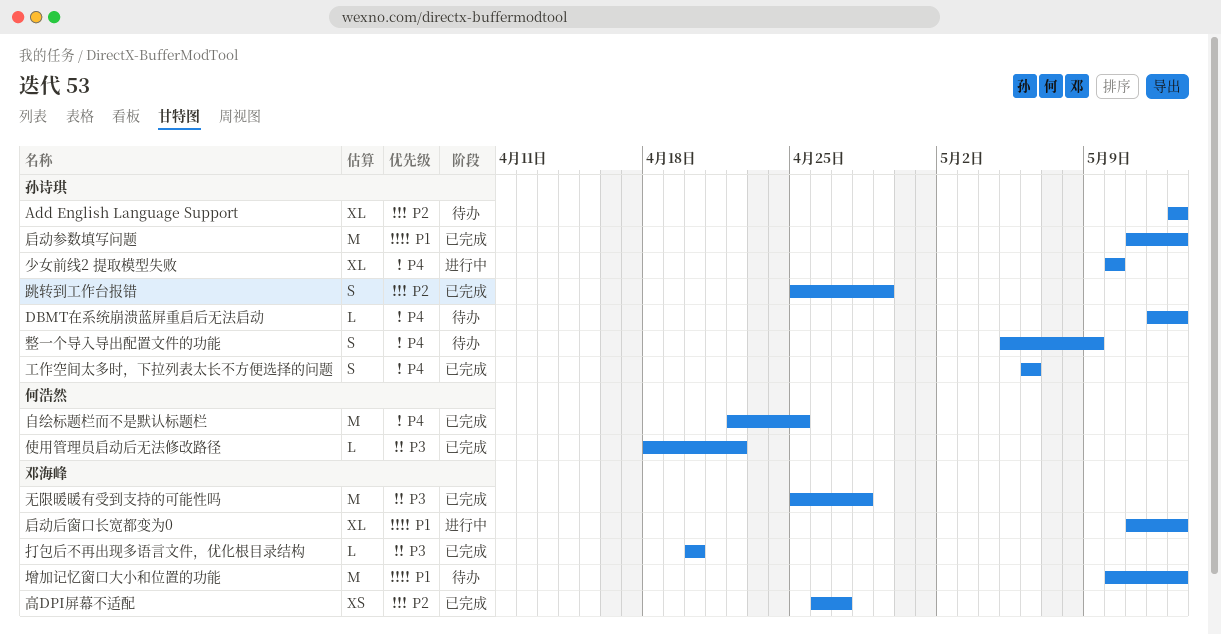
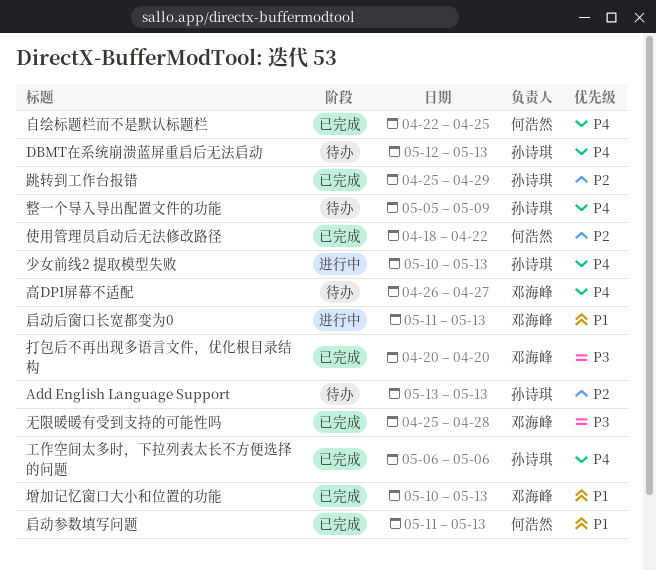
使用管理员启动后无法修改路径, priority: P3 -> P2
启动参数填写问题, owner: 孙诗琪 -> 何浩然
增加记忆窗口大小和位置的功能, status: 待办 -> 已完成
少女前线2 提取模型失败, due: May 10 -> May 13
高DPI屏幕不适配, status: 已完成 -> 待办
高DPI屏幕不适配, priority: P2 -> P4

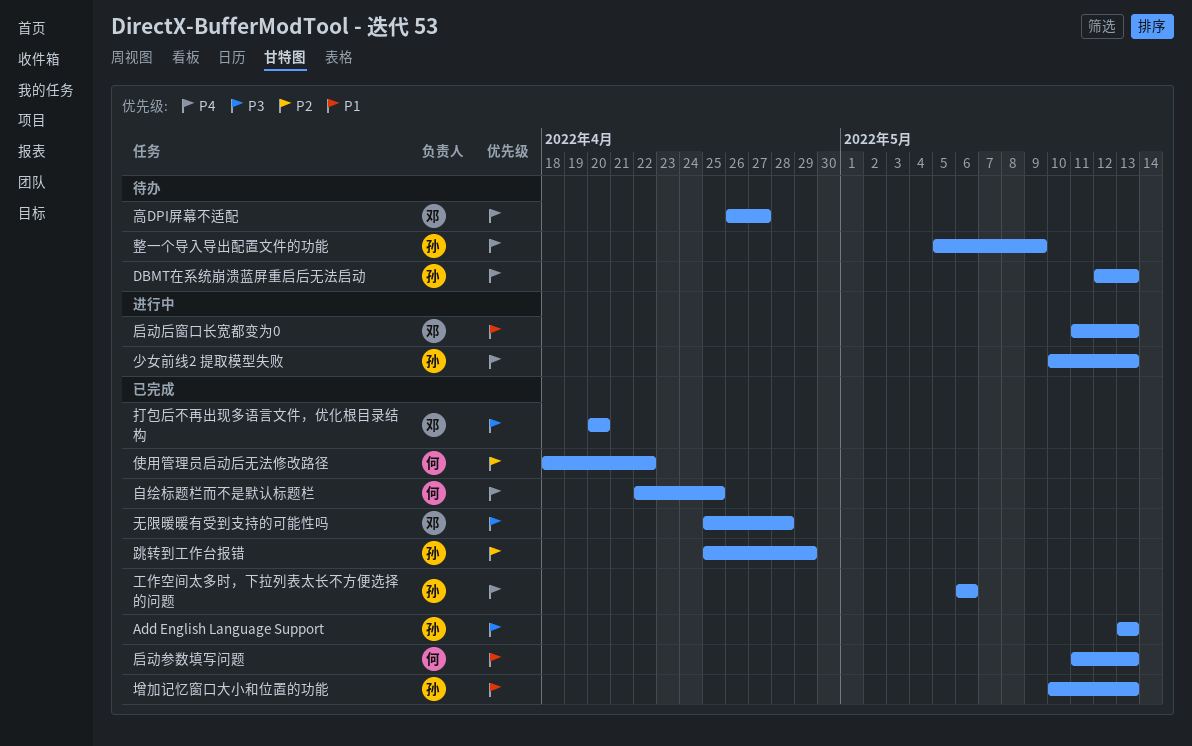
Add English Language Support, status: 待办 -> 已完成
Add English Language Support, priority: P2 -> P3
增加记忆窗口大小和位置的功能, owner: 邓海峰 -> 孙诗琪

